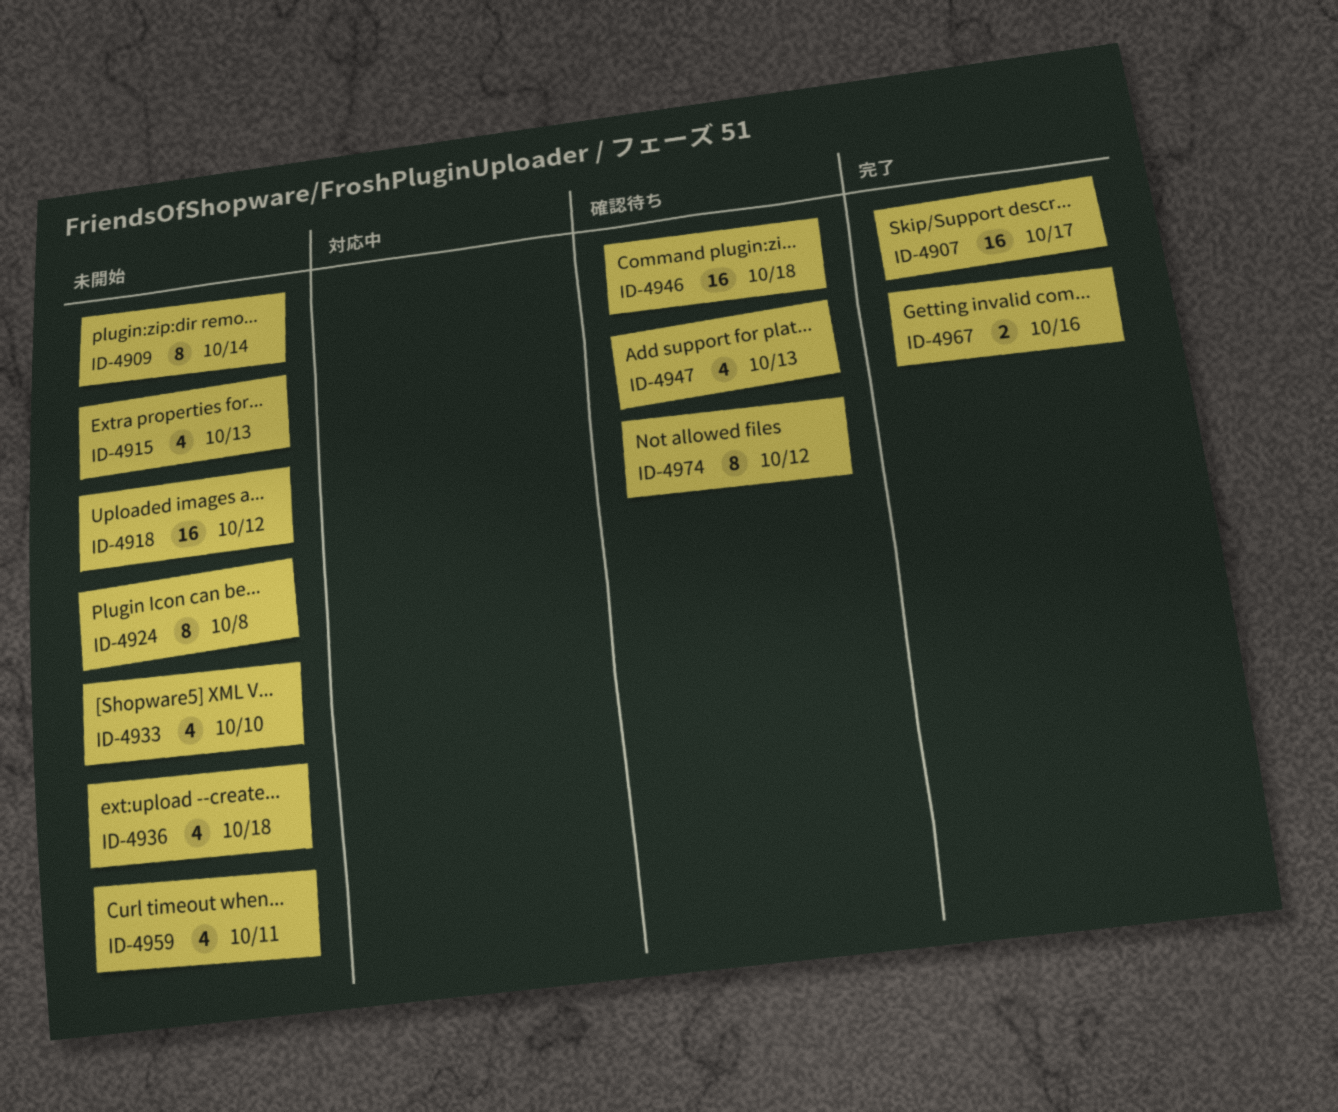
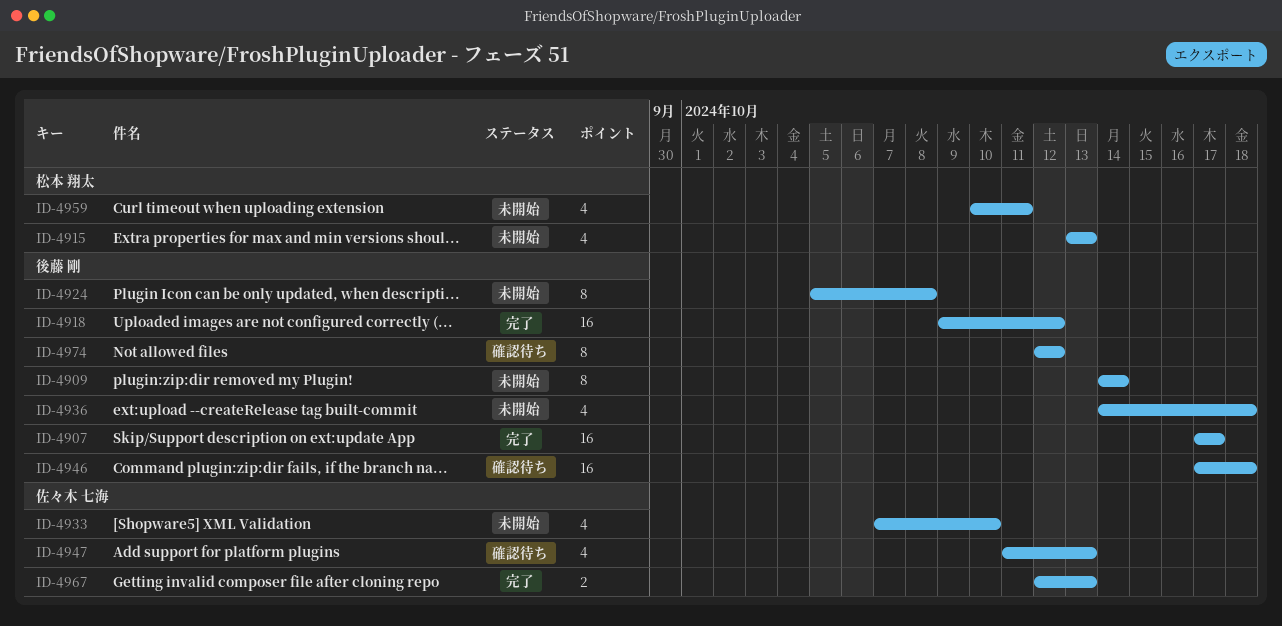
ID-4918, status: 未開始 -> 完了
ID-4967, due: Oct 16 -> Oct 13

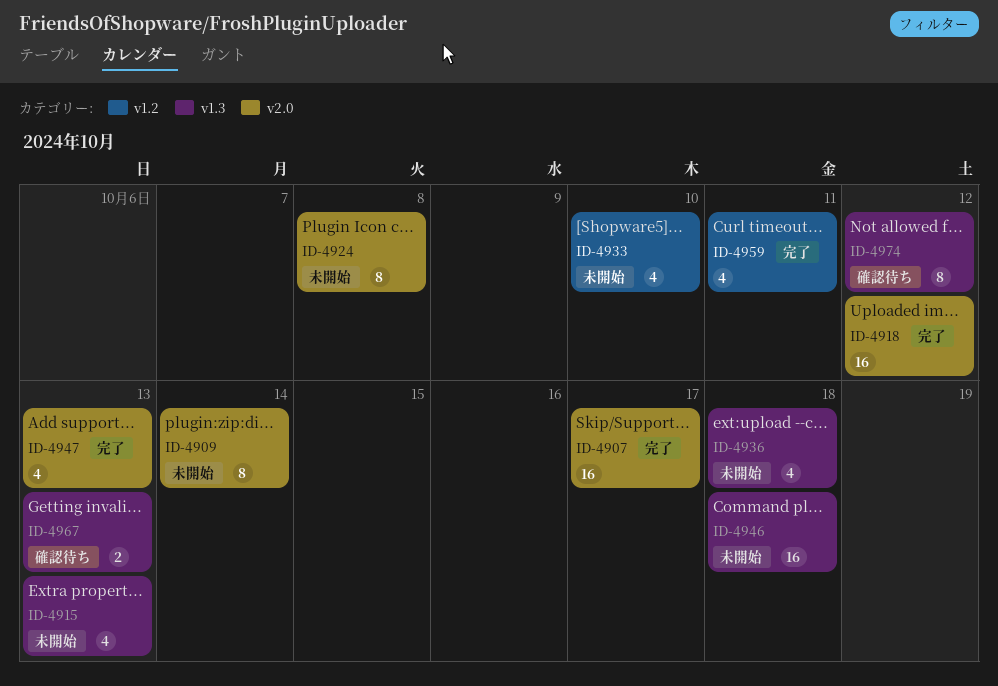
ID-4946, status: 確認待ち -> 未開始
ID-4947, status: 確認待ち -> 完了
ID-4959, status: 未開始 -> 完了
ID-4967, status: 完了 -> 確認待ち

